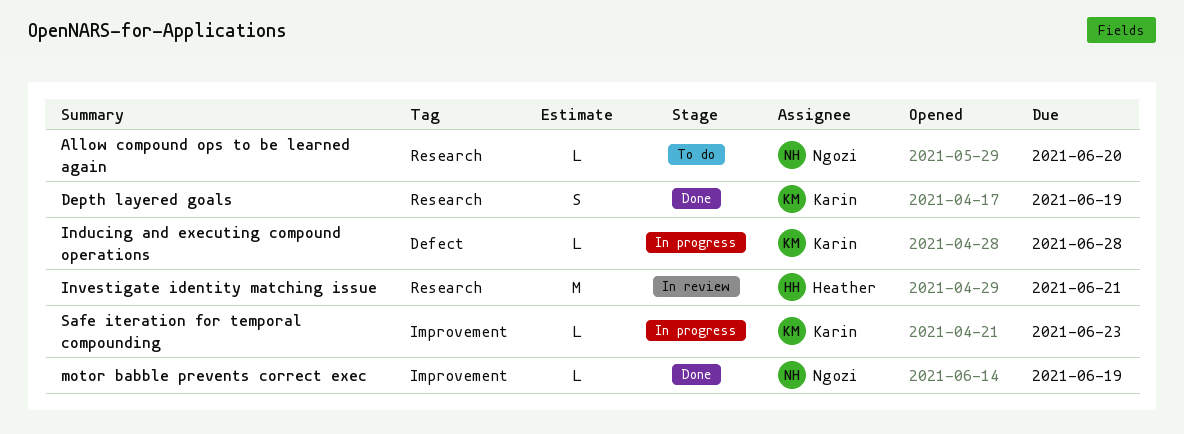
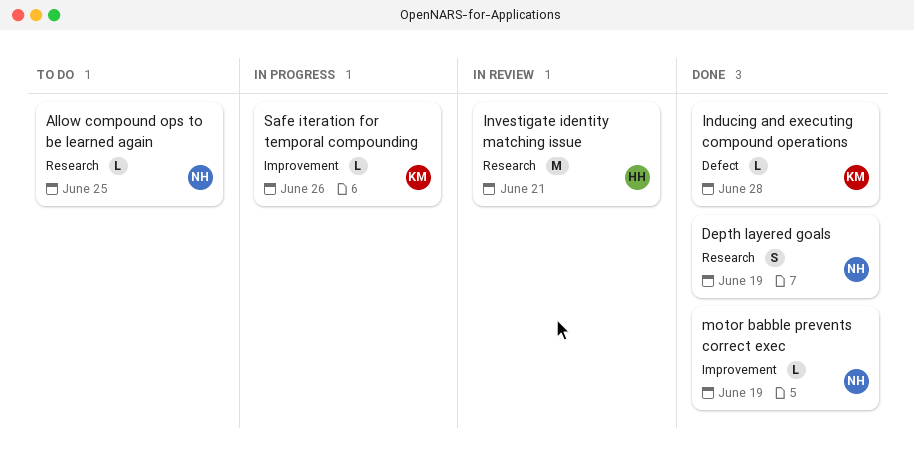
Allow compound ops to be learned again, due: Jun 20 -> Jun 25
Depth layered goals, owner: Karin -> Ngozi
Inducing and executing compound operations, status: In progress -> Done
Safe iteration for temporal compounding, due: Jun 23 -> Jun 26

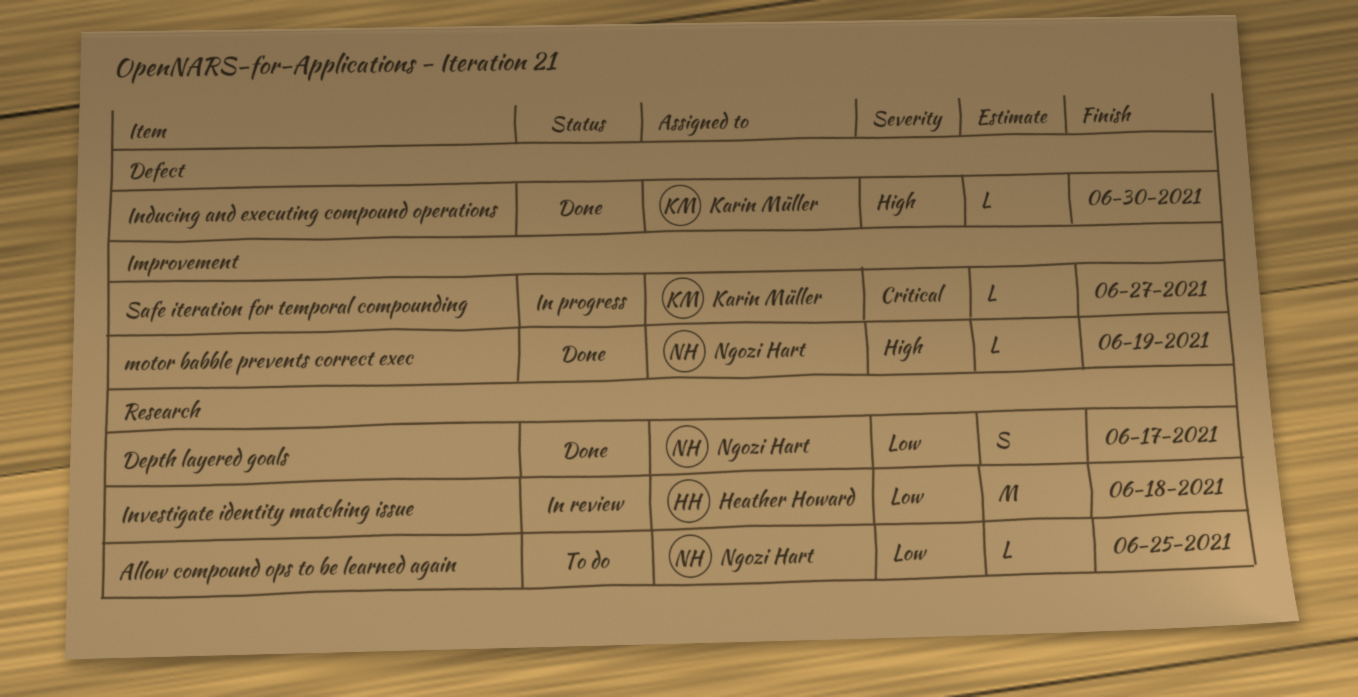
Depth layered goals, due: Jun 19 -> Jun 17
Inducing and executing compound operations, due: Jun 28 -> Jun 30
Investigate identity matching issue, due: Jun 21 -> Jun 18
Safe iteration for temporal compounding, due: Jun 26 -> Jun 27

